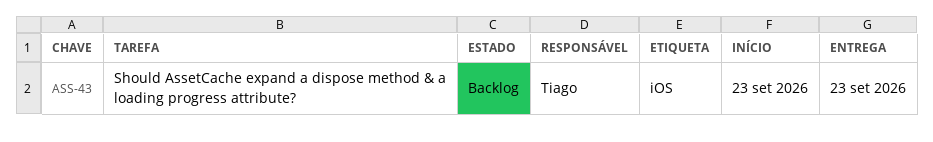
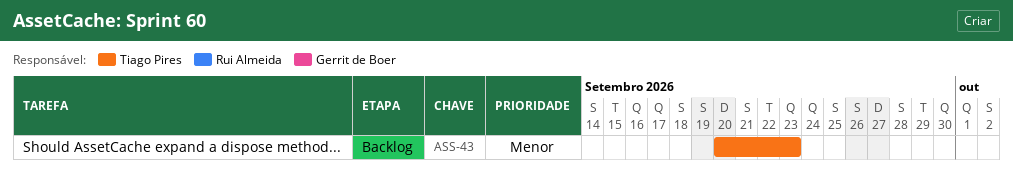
ASS-43, start: Sep 23 -> Sep 20

